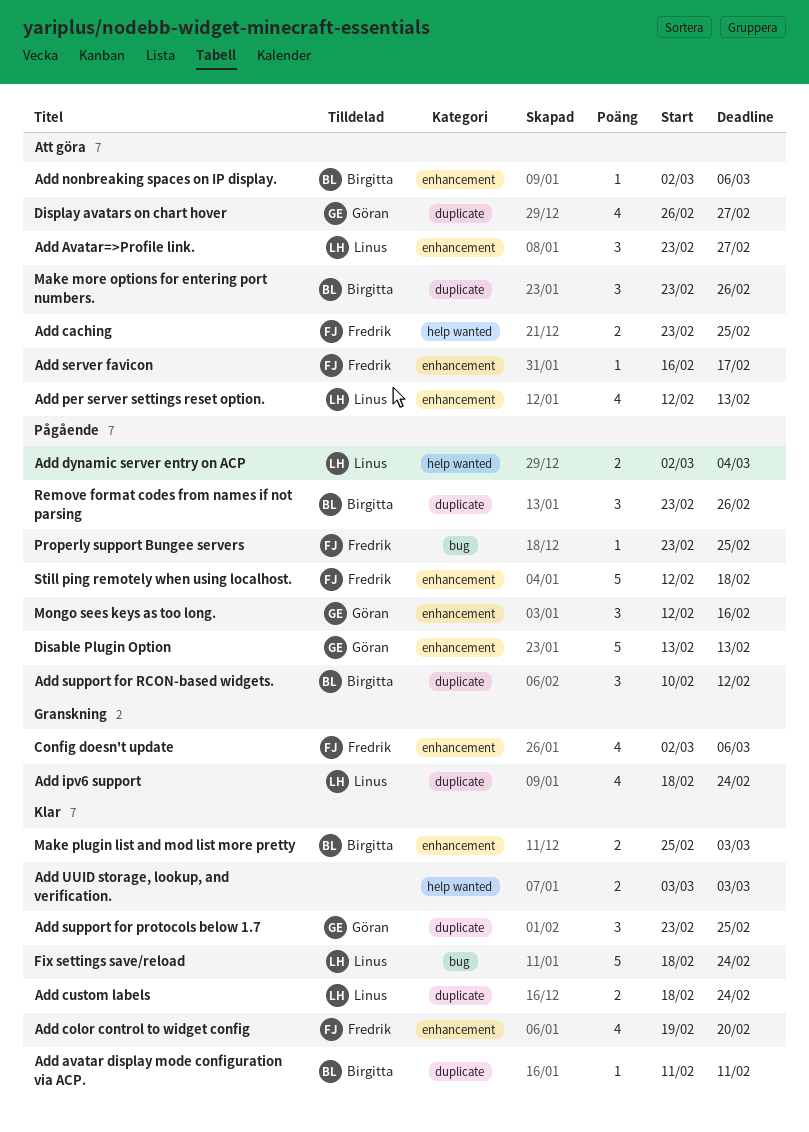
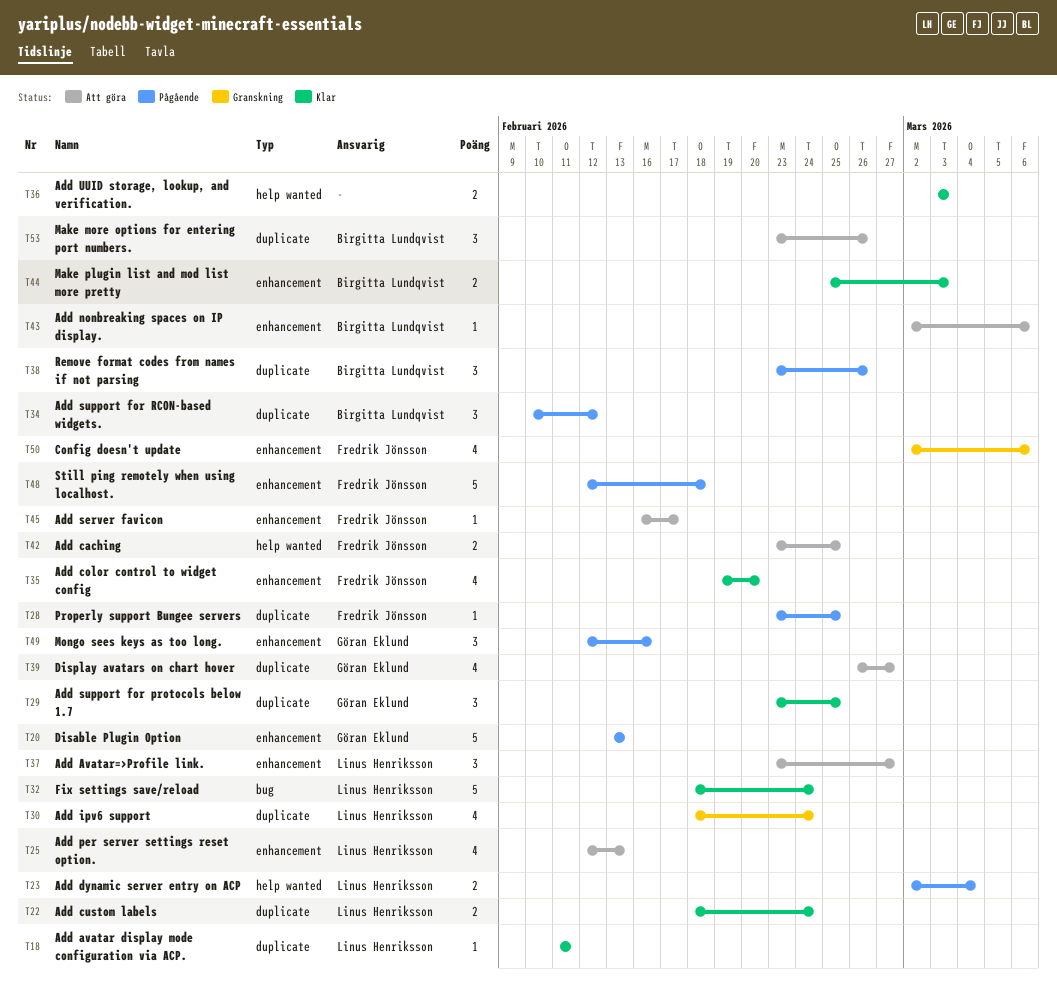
Add avatar display mode configuration via ACP., owner: Birgitta Lundqvist -> Linus Henriksson
Properly support Bungee servers, label: bug -> duplicate

